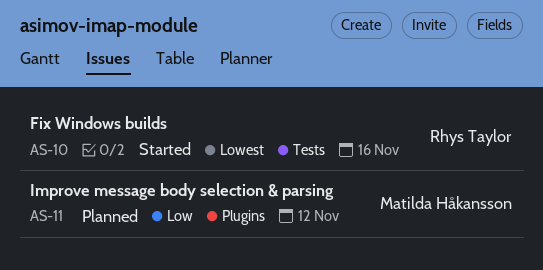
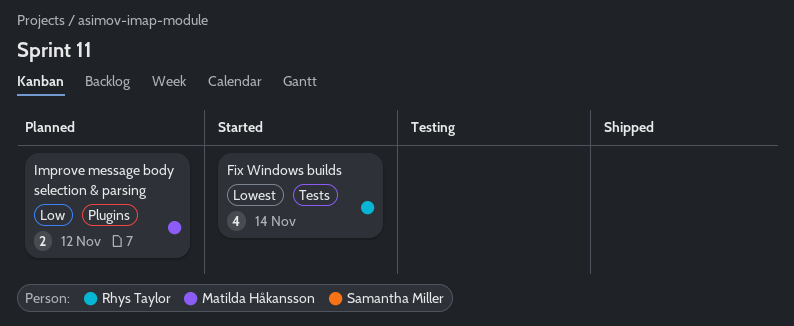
Fix Windows builds, due: Nov 16 -> Nov 14

